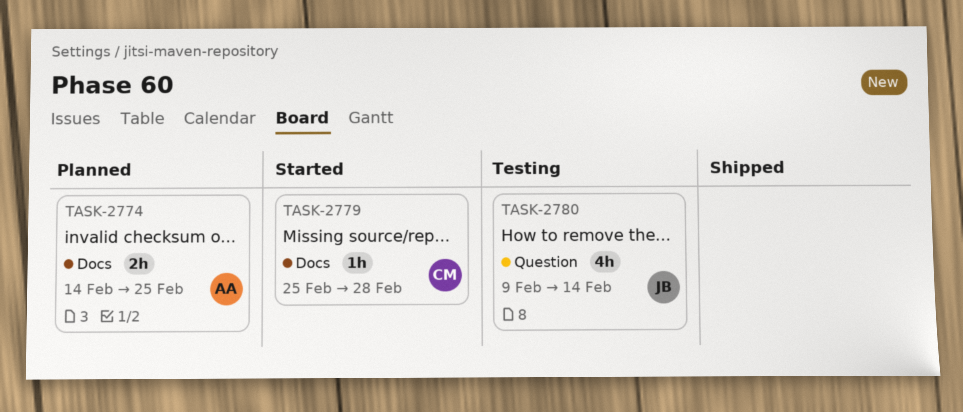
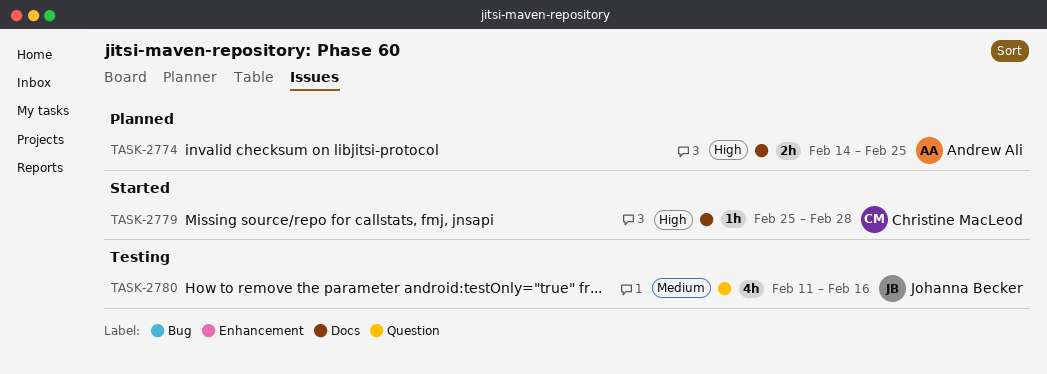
TASK-2780, start: Feb 9 -> Feb 11
TASK-2780, due: Feb 14 -> Feb 16

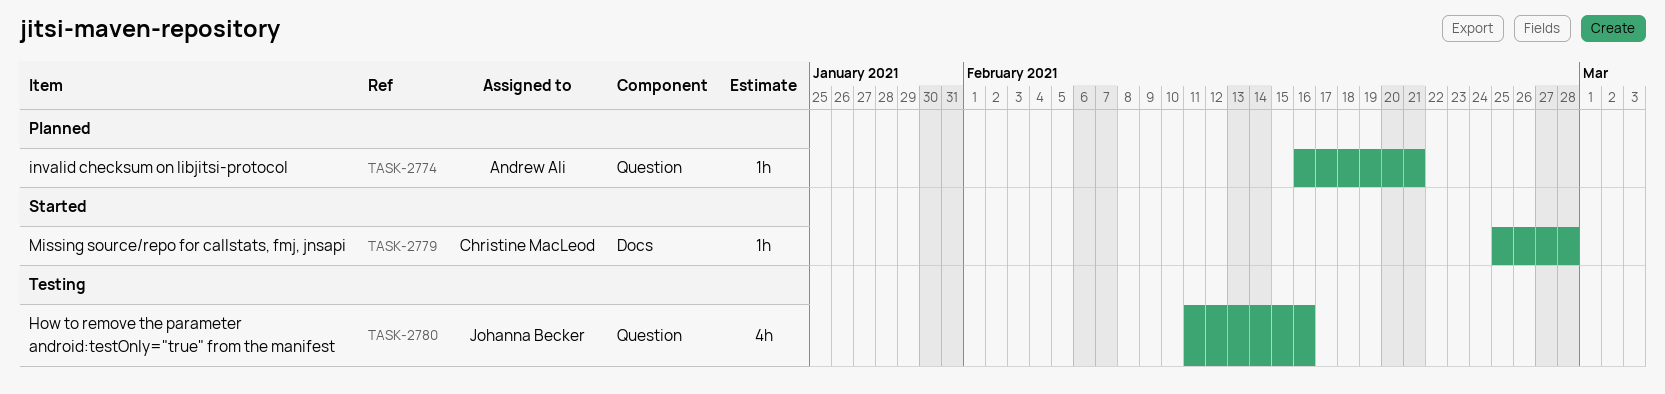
TASK-2774, label: Docs -> Question
TASK-2774, estimate: 2h -> 1h
TASK-2774, start: Feb 14 -> Feb 16
TASK-2774, due: Feb 25 -> Feb 21

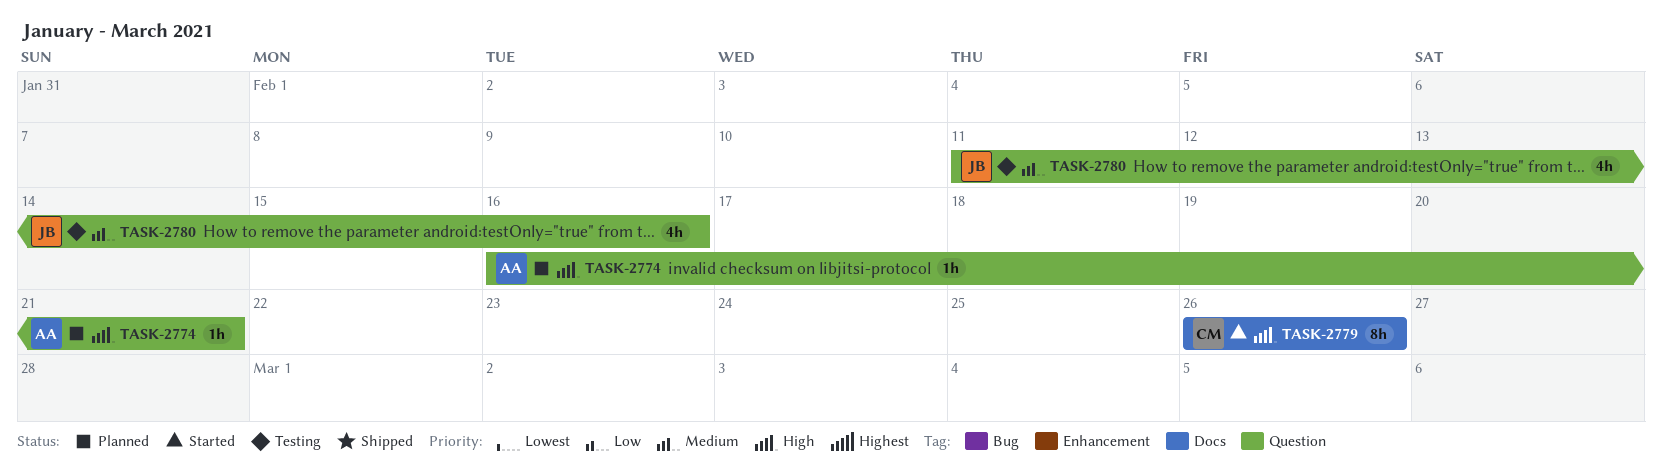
TASK-2779, estimate: 1h -> 8h
TASK-2779, start: Feb 25 -> Feb 26
TASK-2779, due: Feb 28 -> Feb 26

